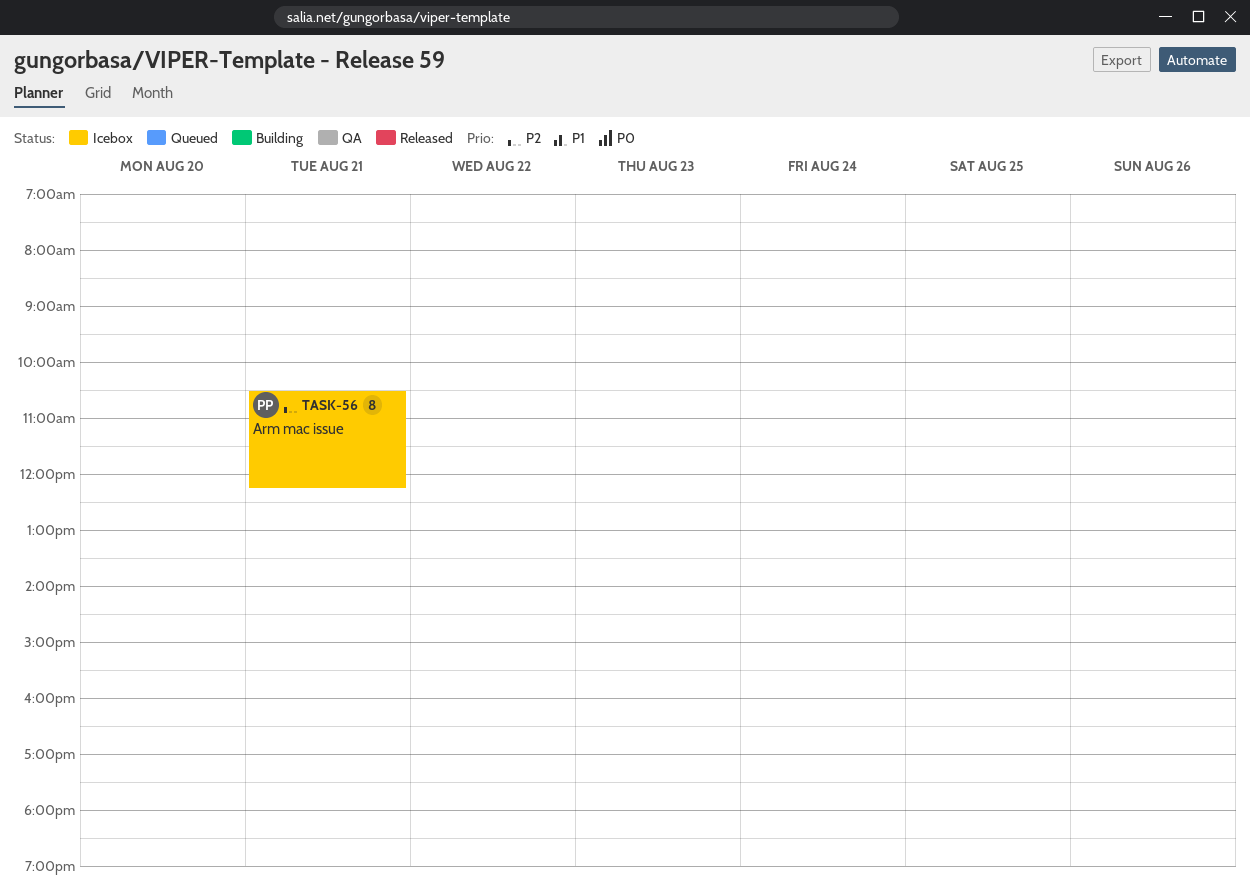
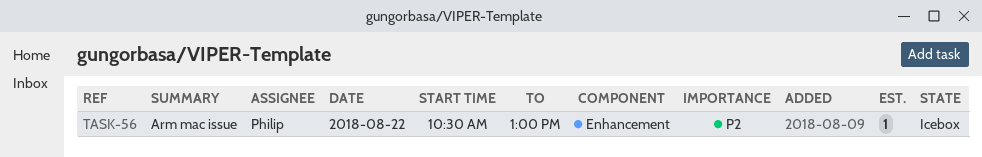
TASK-56, estimate: 8 -> 1
TASK-56, day: Aug 21 -> Aug 22
TASK-56, ends: 12:15 -> 13:00

